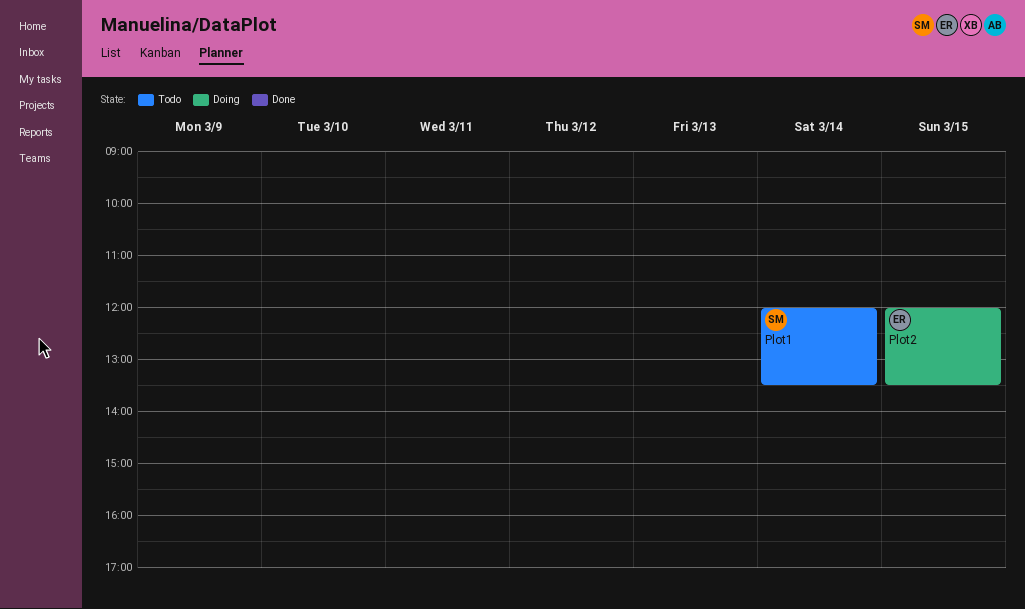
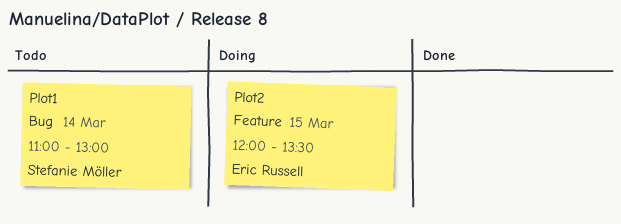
Plot1, begins: 12:00 -> 11:00
Plot1, ends: 13:30 -> 13:00

